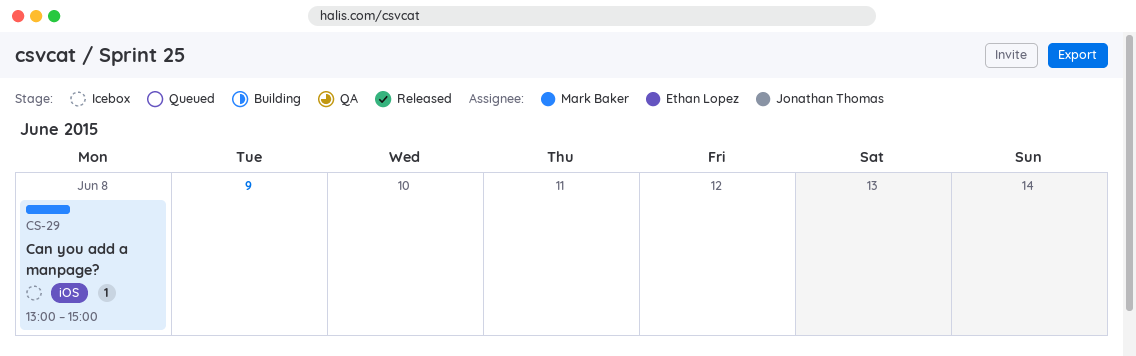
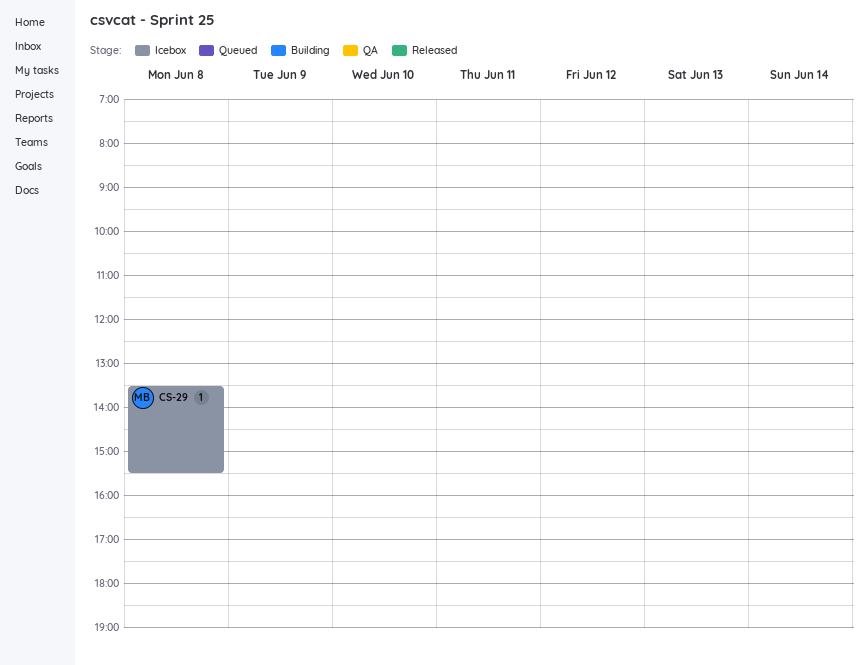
CS-29, begins: 13:00 -> 13:30
CS-29, ends: 15:00 -> 15:30

